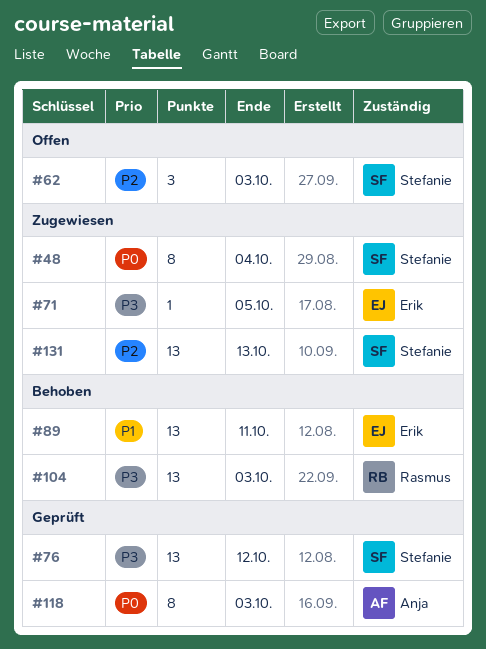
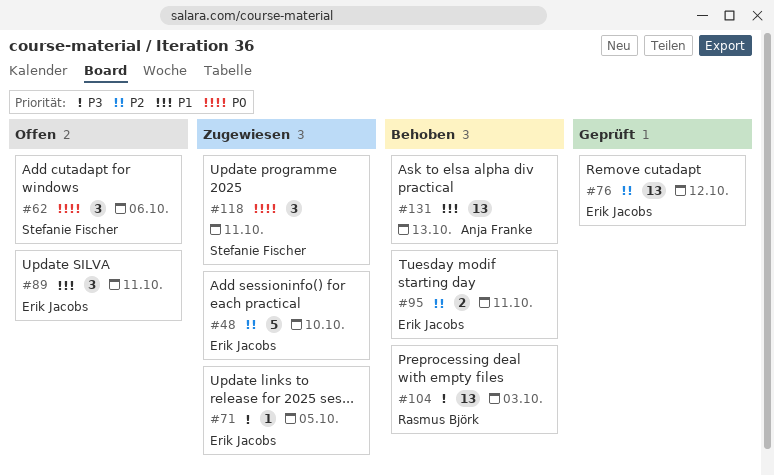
#48, owner: Stefanie Fischer -> Erik Jacobs
#48, priority: P0 -> P2
#48, estimate: 8 -> 5
#48, due: Oct 4 -> Oct 10
#62, priority: P2 -> P0
#62, due: Oct 3 -> Oct 6
#76, owner: Stefanie Fischer -> Erik Jacobs
#76, priority: P3 -> P2
#89, status: Behoben -> Offen
#89, estimate: 13 -> 3
#95: none -> present
#118, status: Geprüft -> Zugewiesen
#118, owner: Anja Franke -> Stefanie Fischer
#118, estimate: 8 -> 3
#118, due: Oct 3 -> Oct 11
#131, status: Zugewiesen -> Behoben
#131, owner: Stefanie Fischer -> Anja Franke
#131, priority: P2 -> P1

